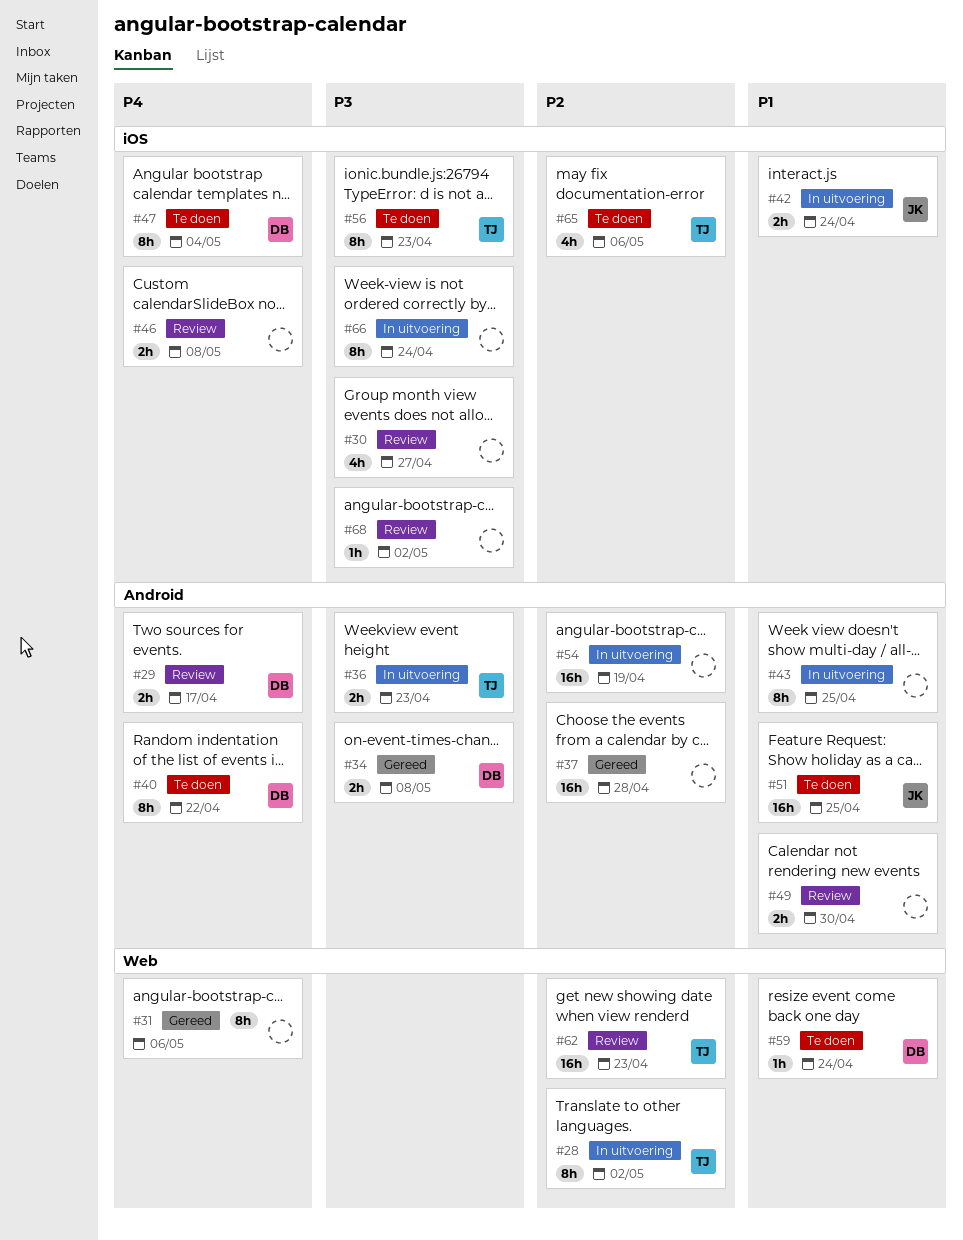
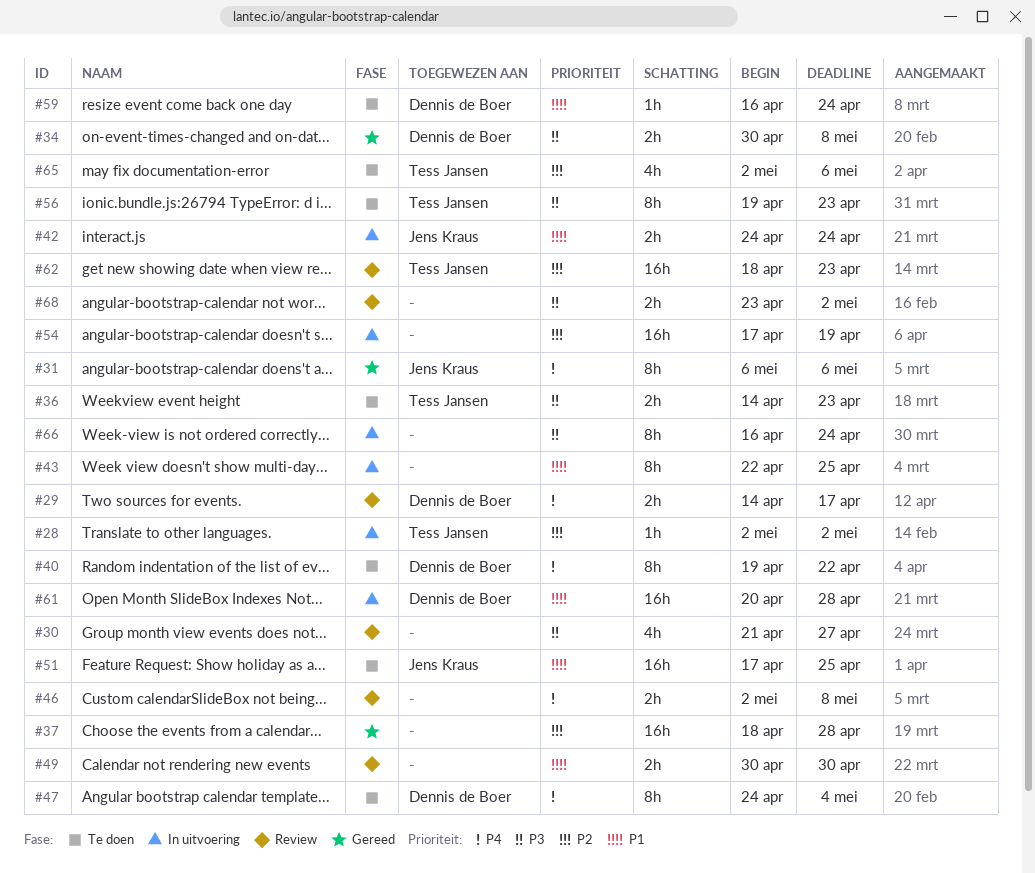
#28, estimate: 8h -> 1h
#31, owner: none -> Jens Kraus
#36, status: In uitvoering -> Te doen
#61: none -> present
#68, estimate: 1h -> 2h

